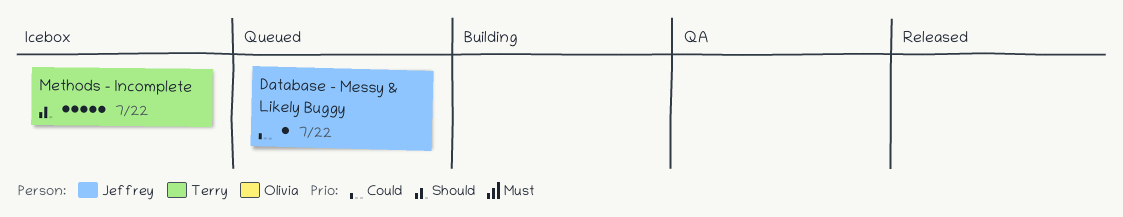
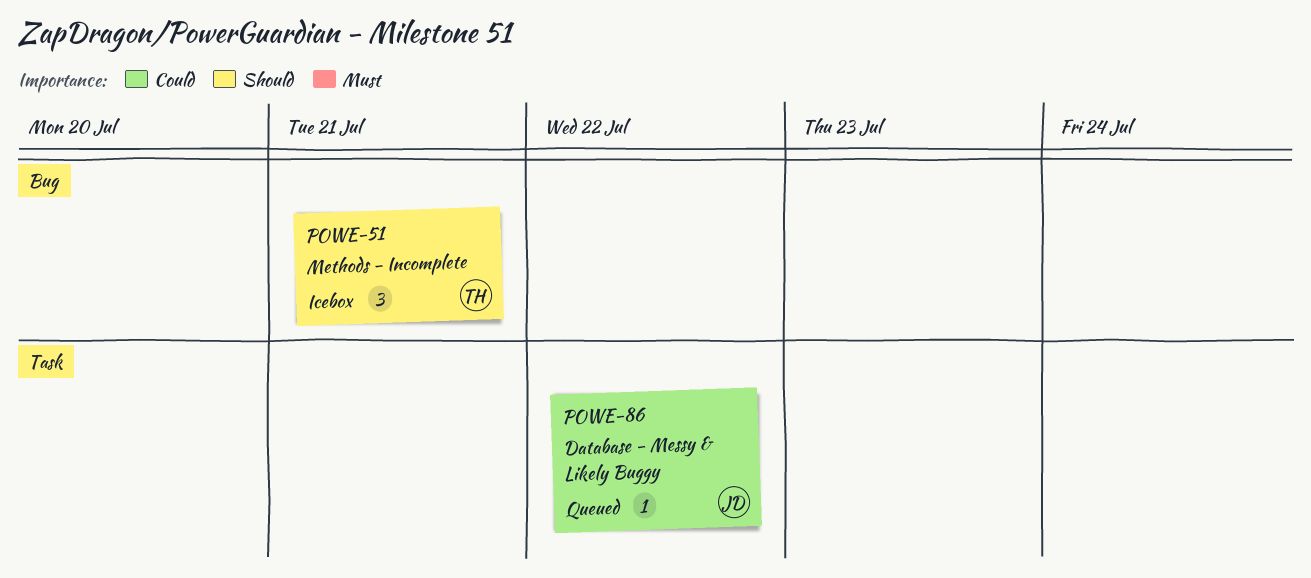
Methods - Incomplete, estimate: 5 -> 3
Methods - Incomplete, due: Jul 22 -> Jul 21

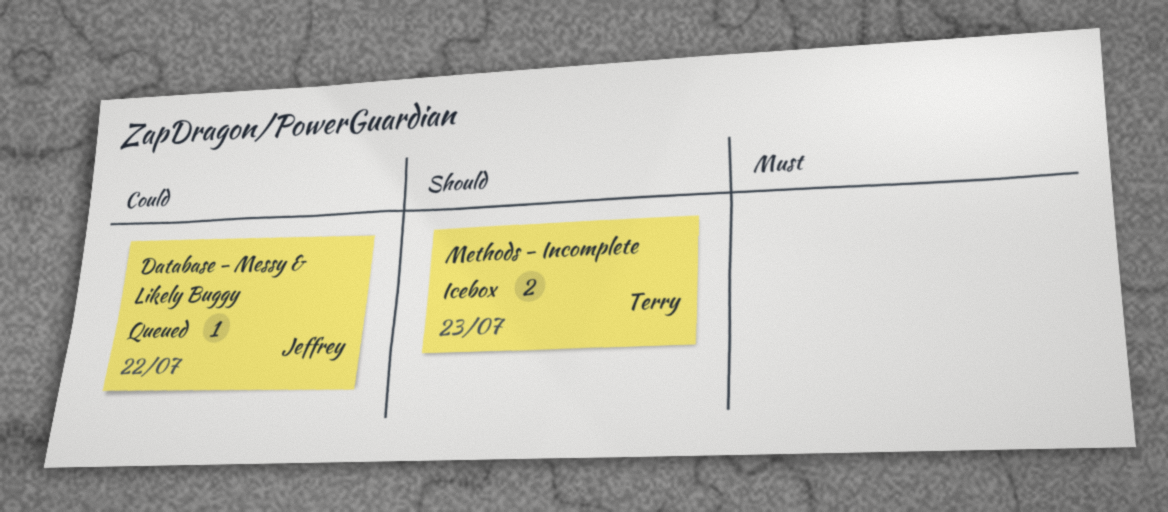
Methods - Incomplete, estimate: 3 -> 2
Methods - Incomplete, due: Jul 21 -> Jul 23

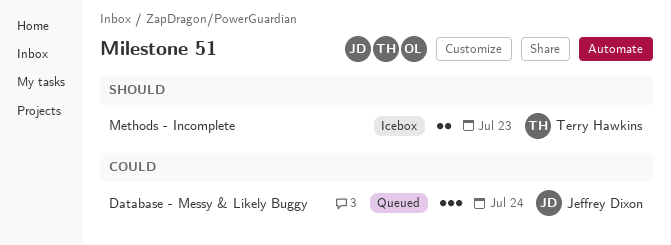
Database - Messy & Likely Buggy, estimate: 1 -> 3
Database - Messy & Likely Buggy, due: Jul 22 -> Jul 24

